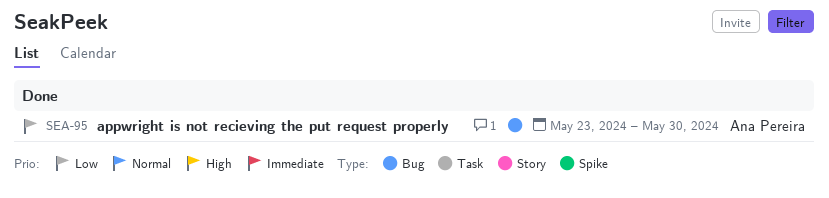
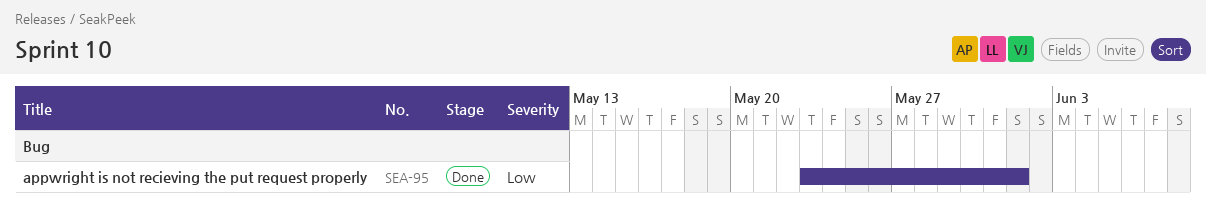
SEA-95, due: May 30 -> Jun 1

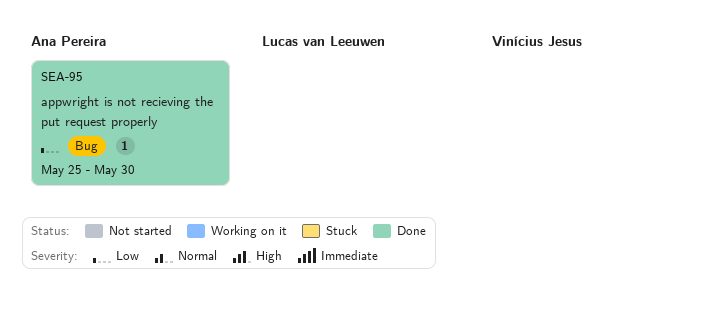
SEA-95, start: May 23 -> May 25
SEA-95, due: Jun 1 -> May 30

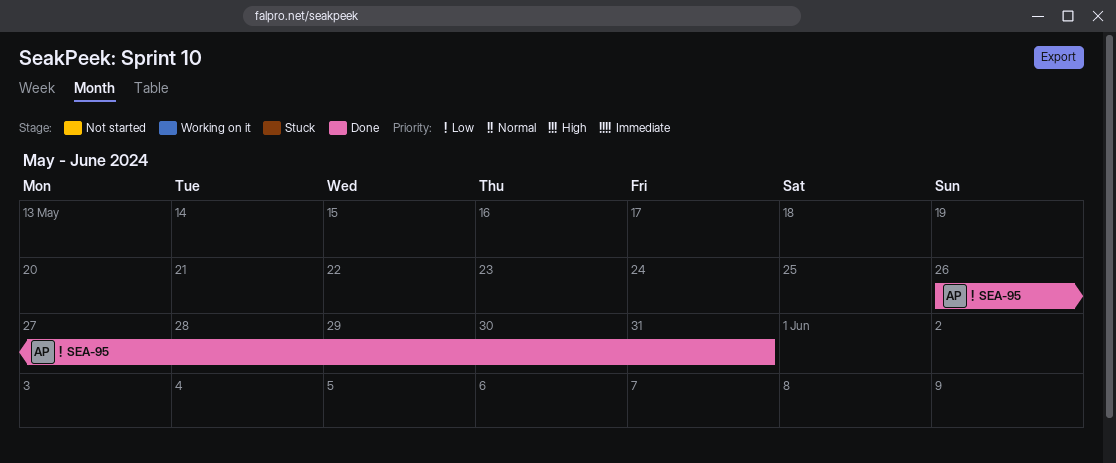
SEA-95, start: May 25 -> May 26
SEA-95, due: May 30 -> May 31

